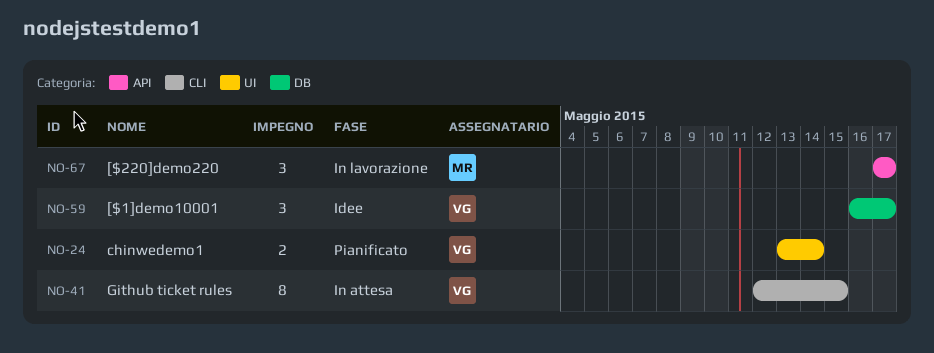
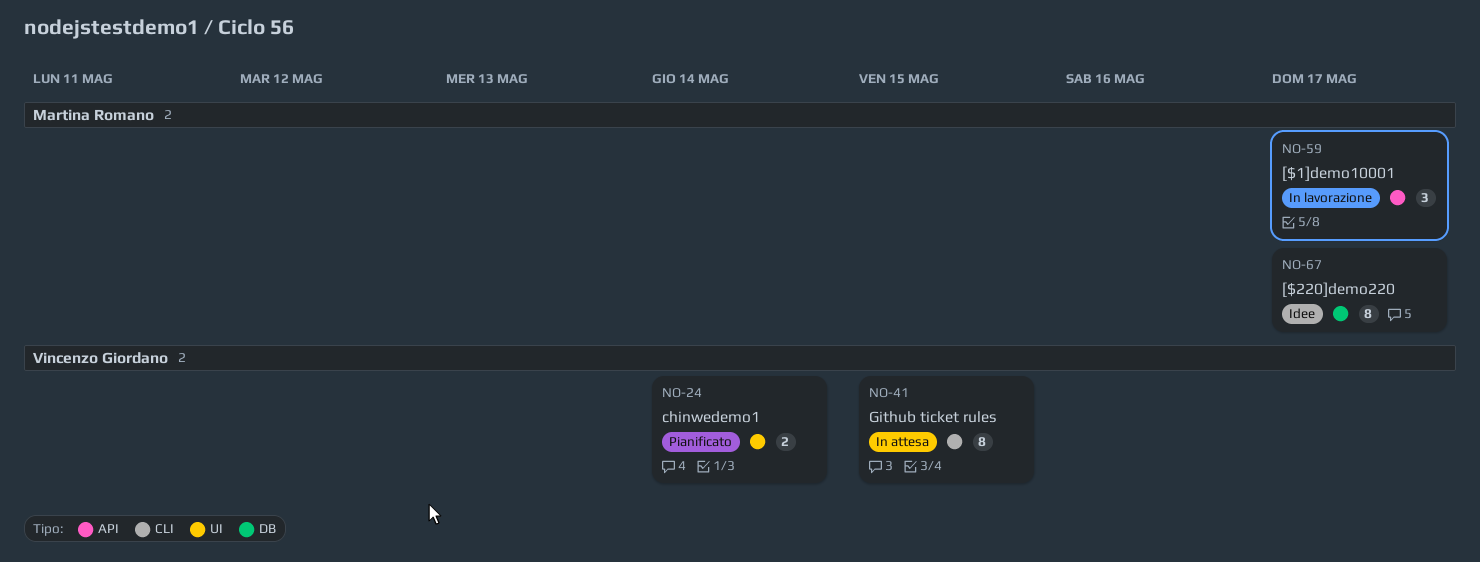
NO-59, status: Idee -> In lavorazione
NO-59, owner: Vincenzo Giordano -> Martina Romano
NO-59, label: DB -> API
NO-67, status: In lavorazione -> Idee
NO-67, label: API -> DB
NO-67, estimate: 3 -> 8

